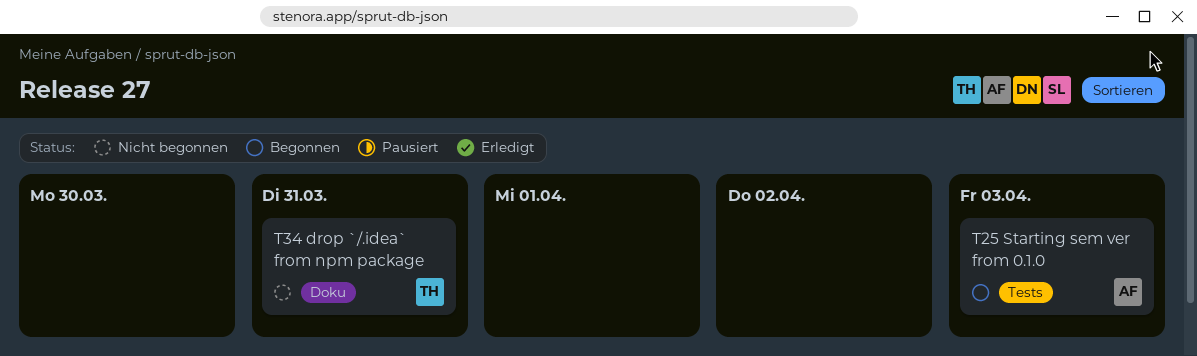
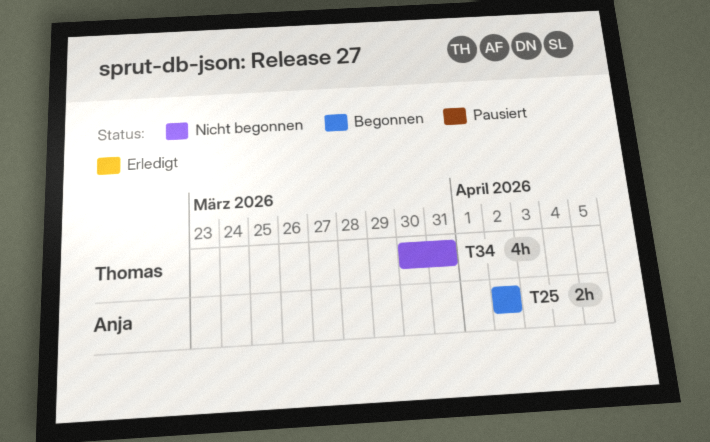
T25, due: Apr 3 -> Apr 2

